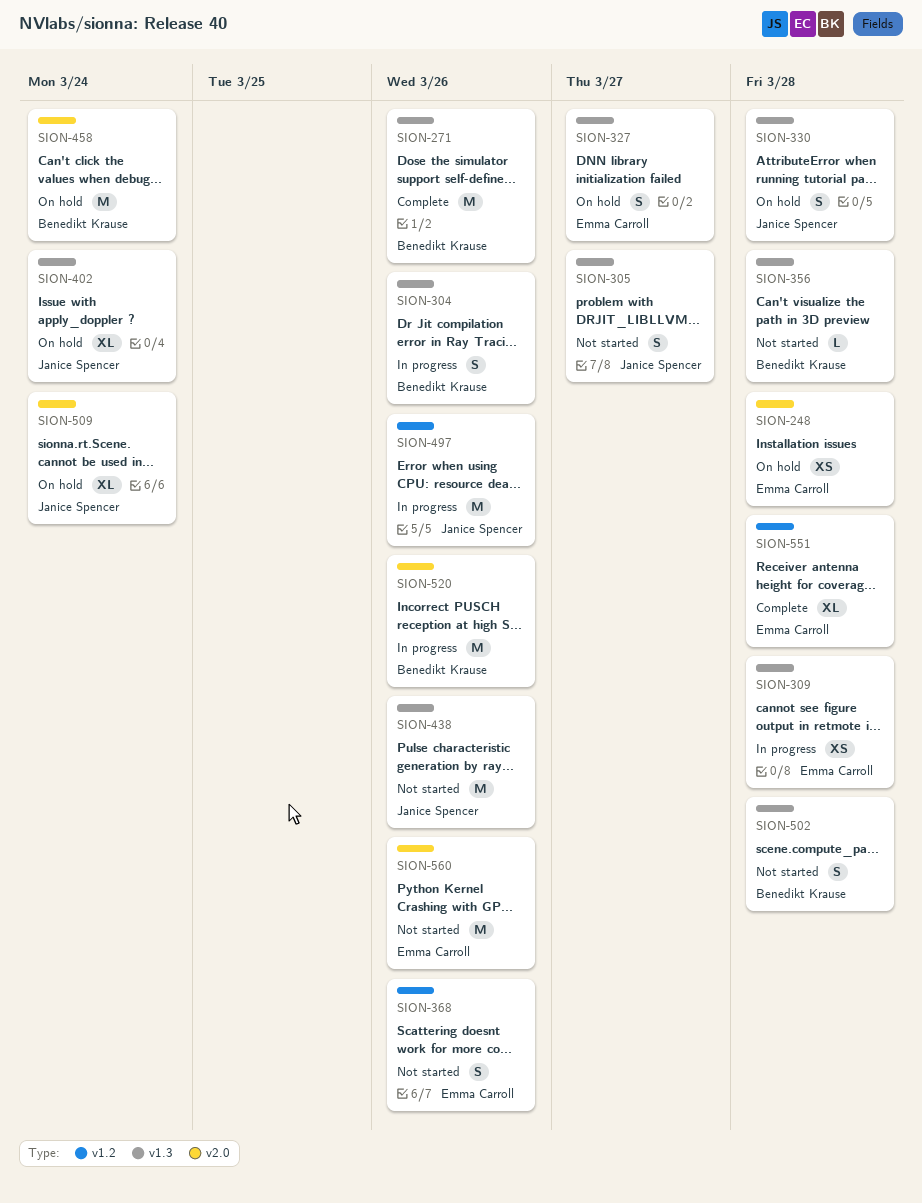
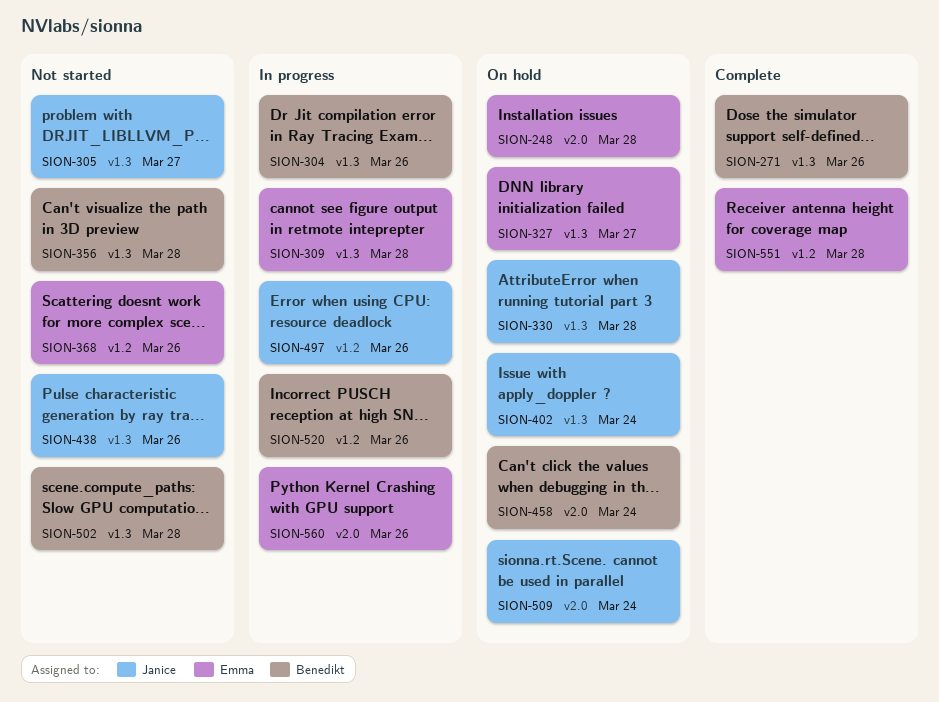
SION-520, label: v2.0 -> v1.2
SION-560, status: Not started -> In progress

